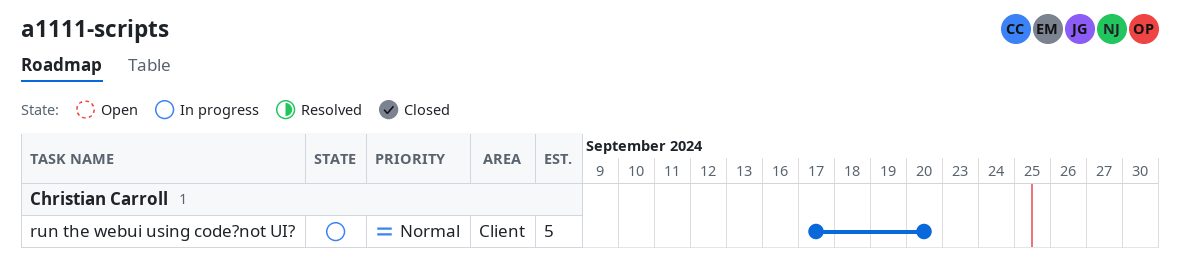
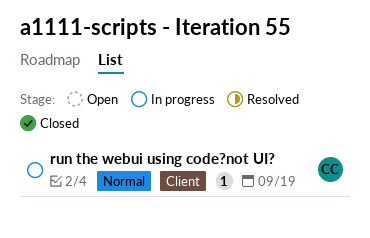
run the webui using code?not UI?, estimate: 5 -> 1
run the webui using code?not UI?, due: Sep 20 -> Sep 19

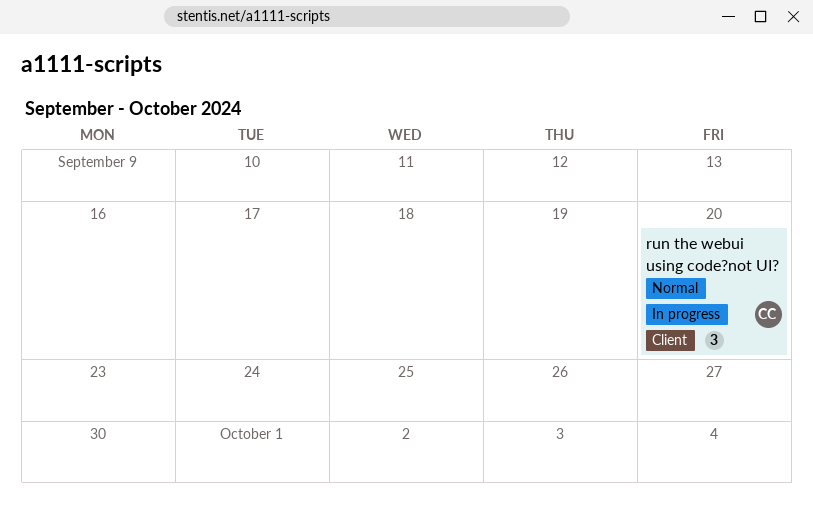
run the webui using code?not UI?, estimate: 1 -> 3
run the webui using code?not UI?, due: Sep 19 -> Sep 20

